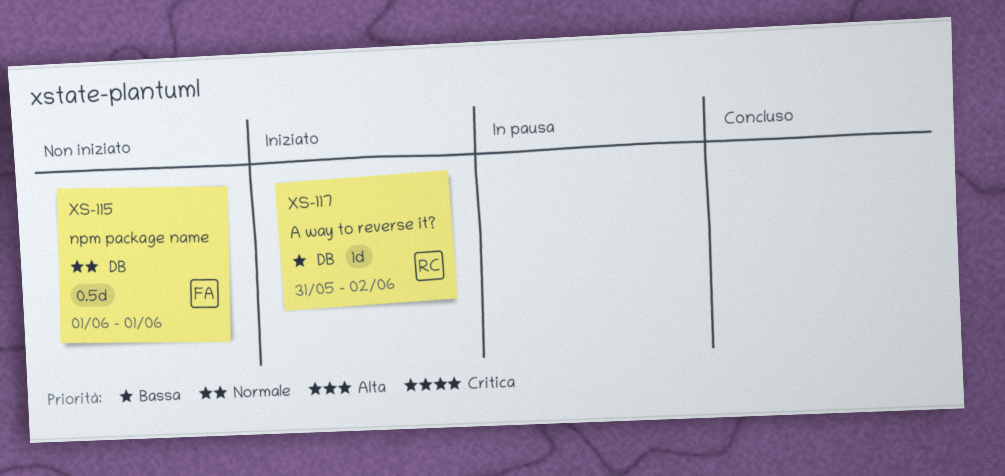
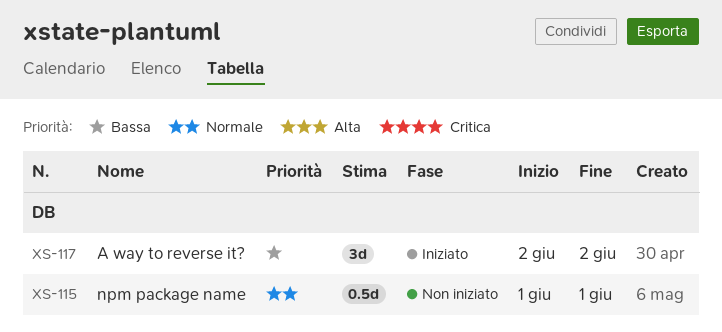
XS-117, estimate: 1d -> 3d
XS-117, start: May 31 -> Jun 2

